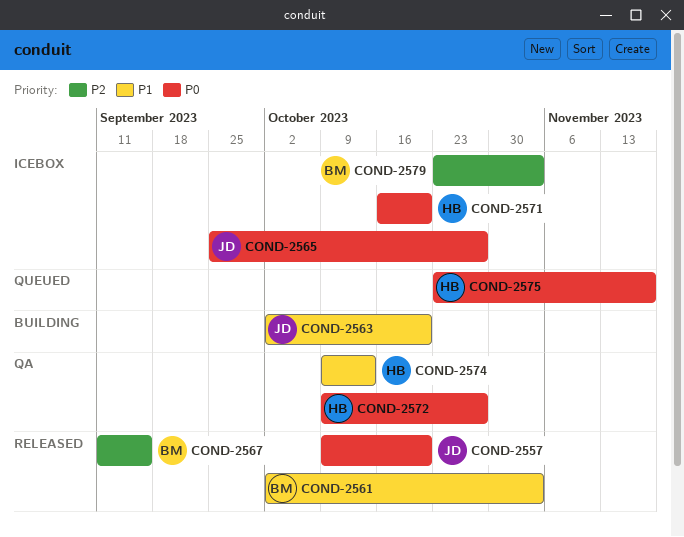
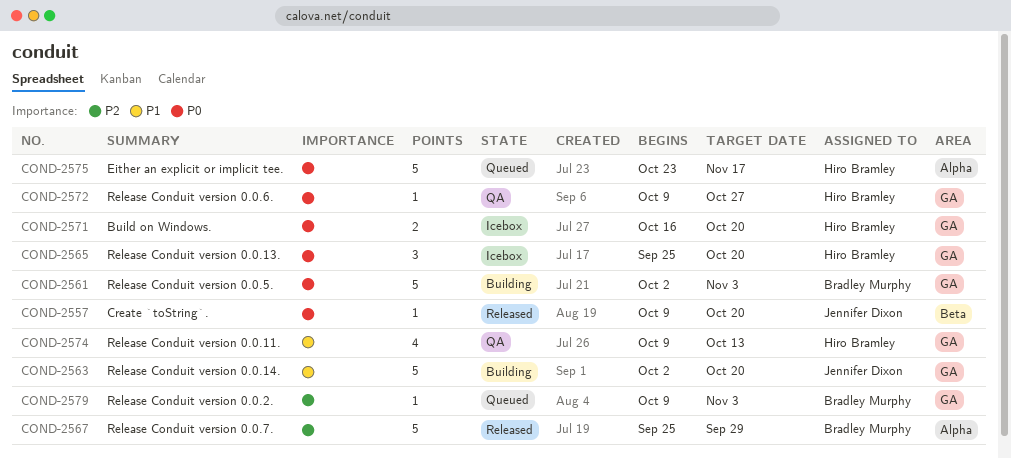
COND-2561, status: Released -> Building
COND-2561, priority: P1 -> P0
COND-2565, owner: Jennifer Dixon -> Hiro Bramley
COND-2565, due: Oct 27 -> Oct 20
COND-2567, start: Sep 11 -> Sep 25
COND-2567, due: Sep 15 -> Sep 29
COND-2579, status: Icebox -> Queued
COND-2579, start: Oct 23 -> Oct 9

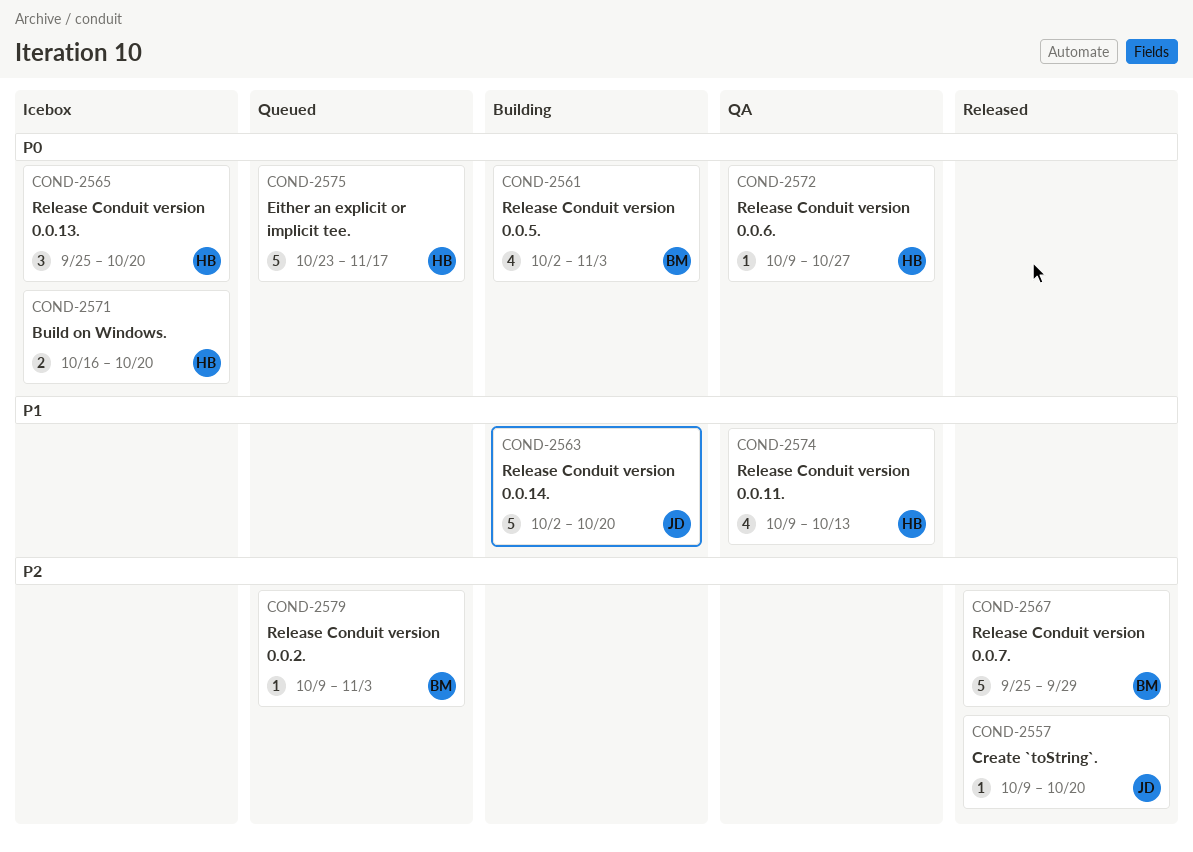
COND-2557, priority: P0 -> P2
COND-2561, estimate: 5 -> 4

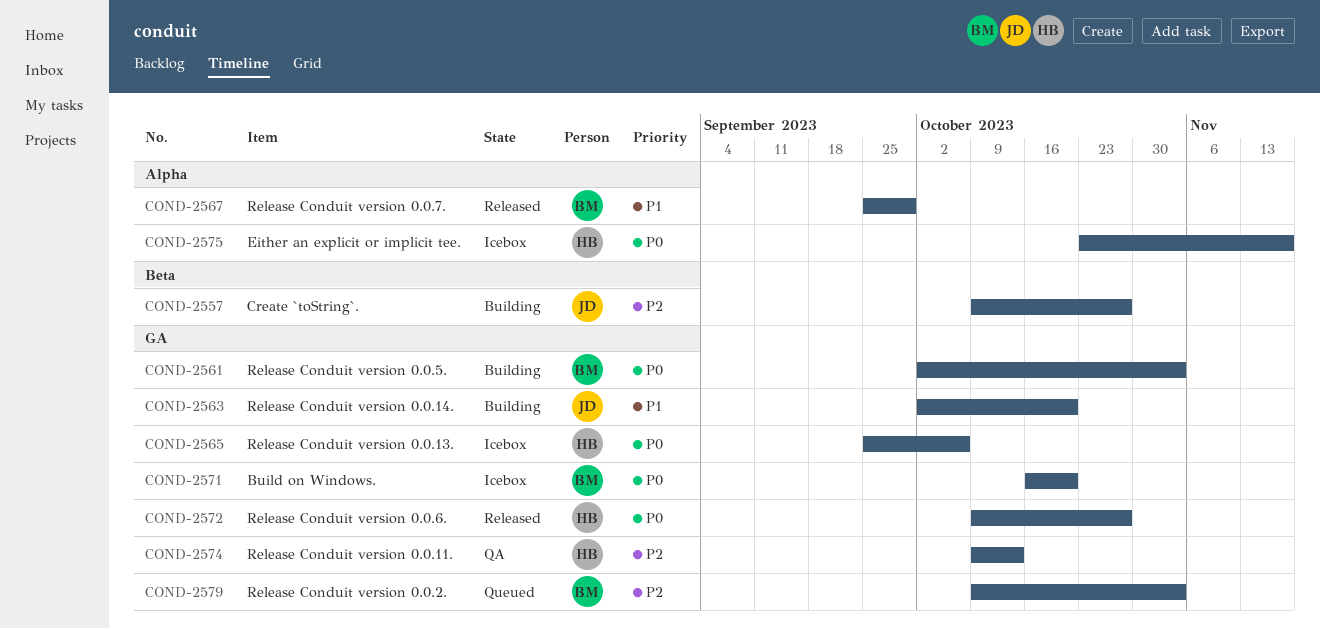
COND-2557, status: Released -> Building
COND-2557, due: Oct 20 -> Oct 27
COND-2565, due: Oct 20 -> Oct 6
COND-2567, priority: P2 -> P1
COND-2571, owner: HB -> BM
COND-2572, status: QA -> Released
COND-2574, priority: P1 -> P2
COND-2575, status: Queued -> Icebox

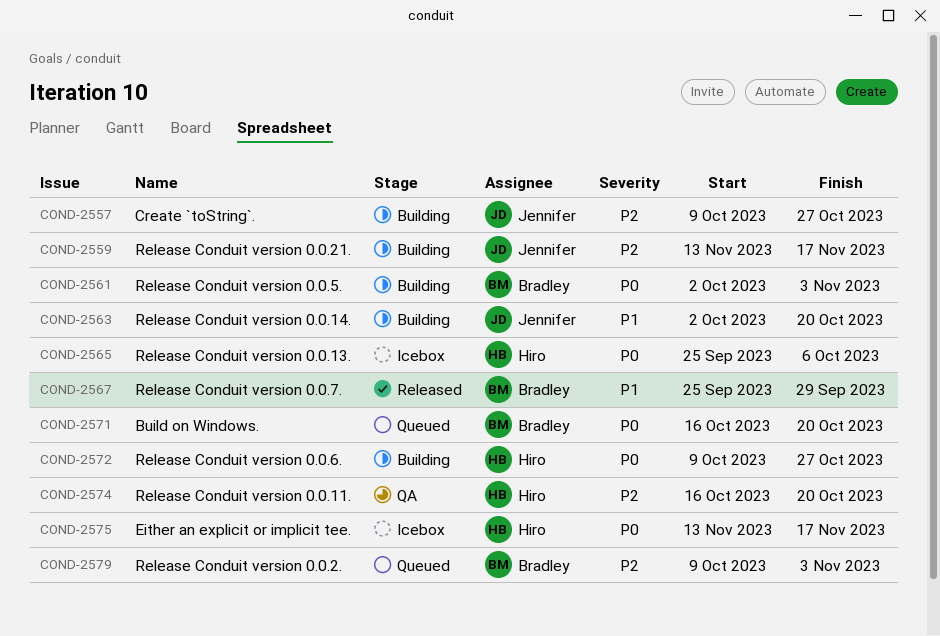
COND-2559: none -> present
COND-2571, status: Icebox -> Queued
COND-2572, status: Released -> Building
COND-2574, start: Oct 9 -> Oct 16
COND-2574, due: Oct 13 -> Oct 20
COND-2575, start: Oct 23 -> Nov 13

